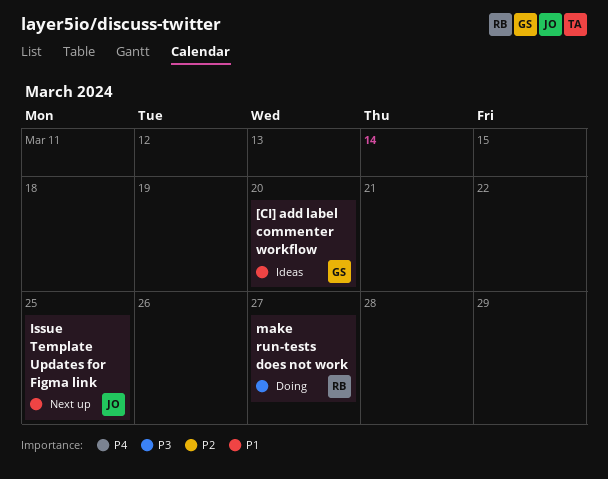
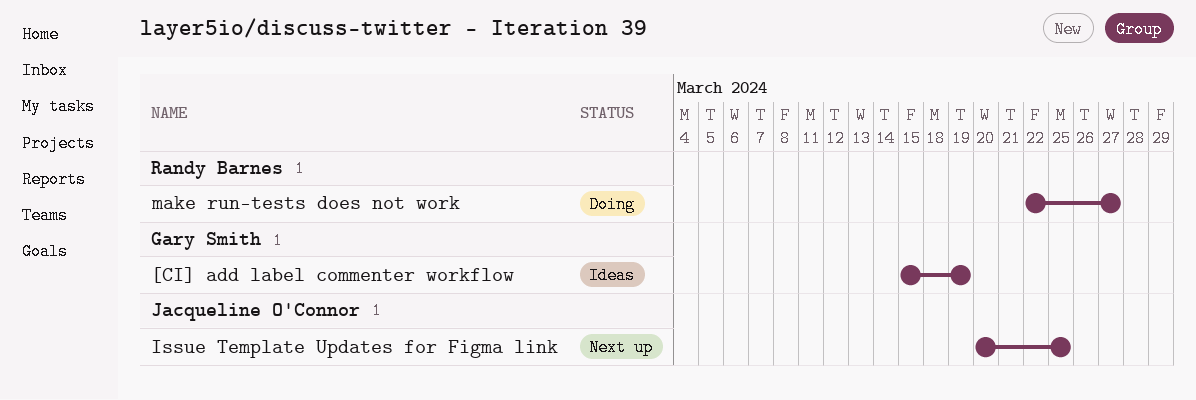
[CI] add label commenter workflow, due: Mar 20 -> Mar 19

